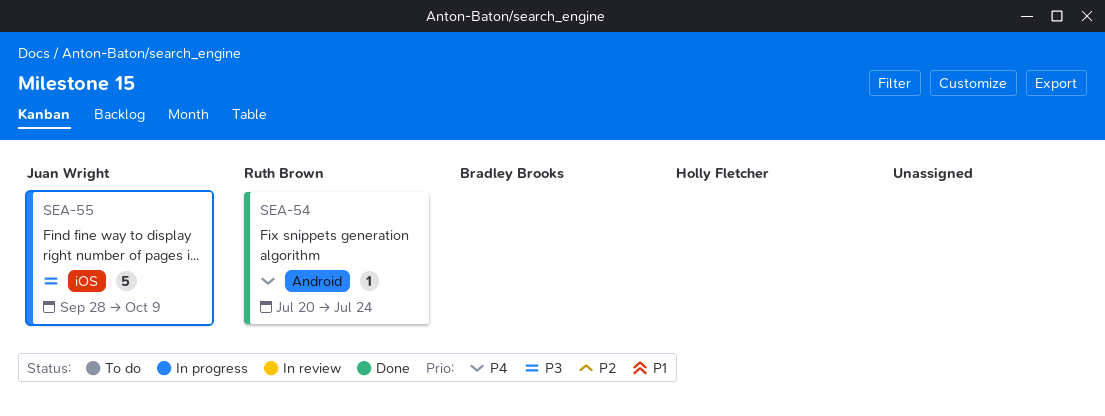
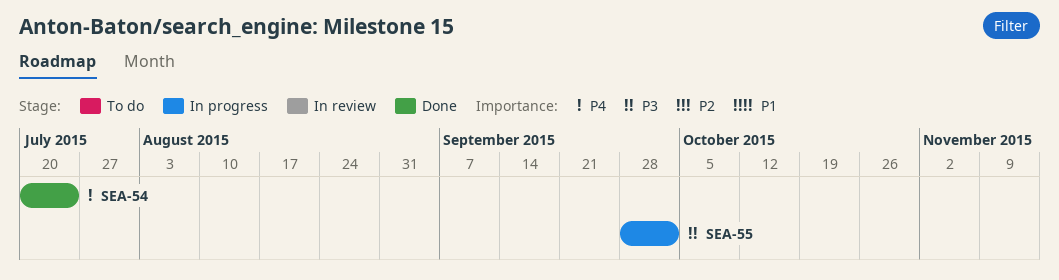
SEA-55, due: Oct 9 -> Oct 2

